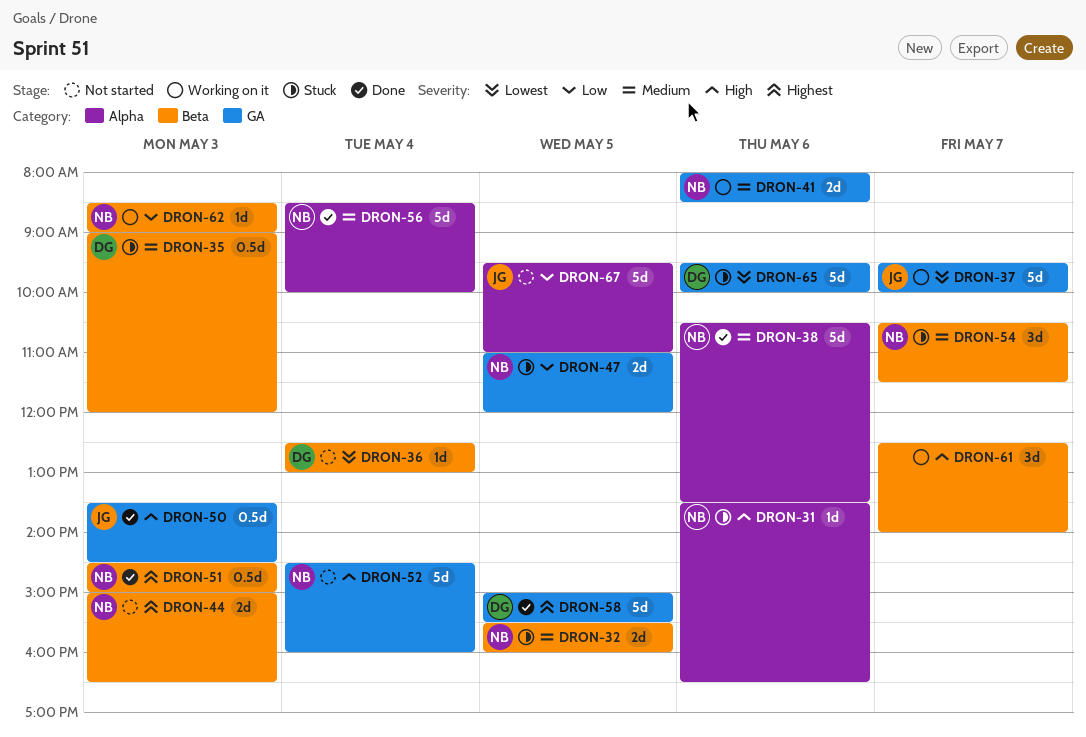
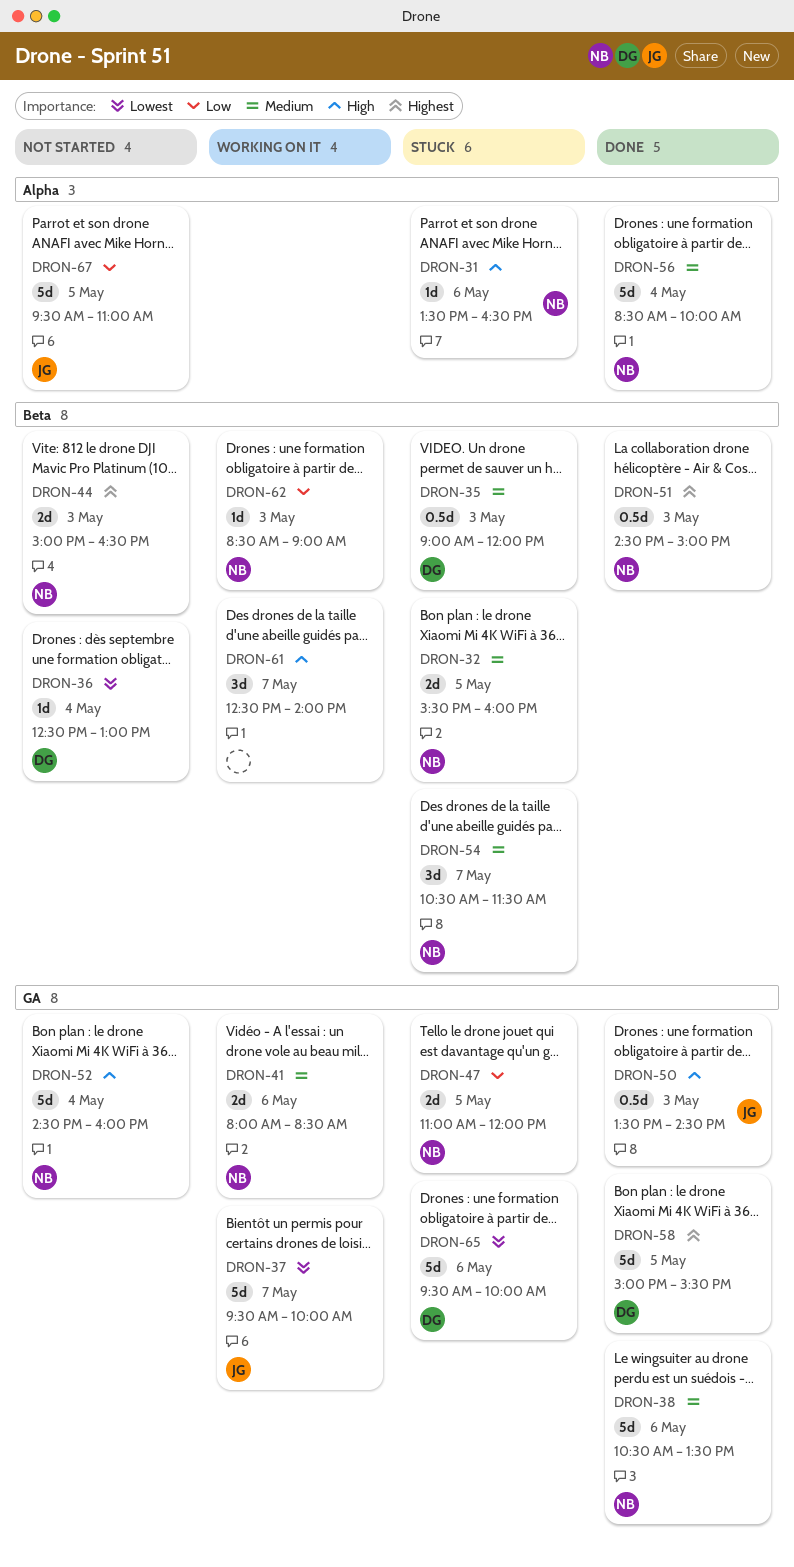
DRON-38, label: Alpha -> GA

